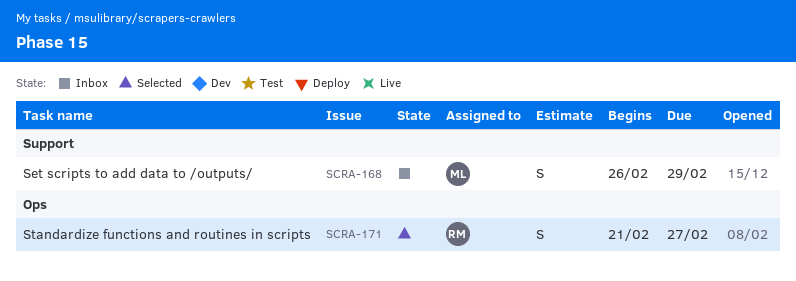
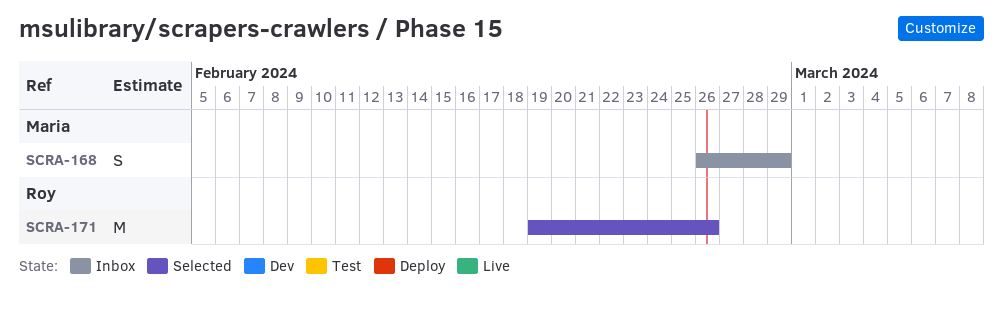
SCRA-171, estimate: S -> M
SCRA-171, start: Feb 21 -> Feb 19
SCRA-171, due: Feb 27 -> Feb 26

